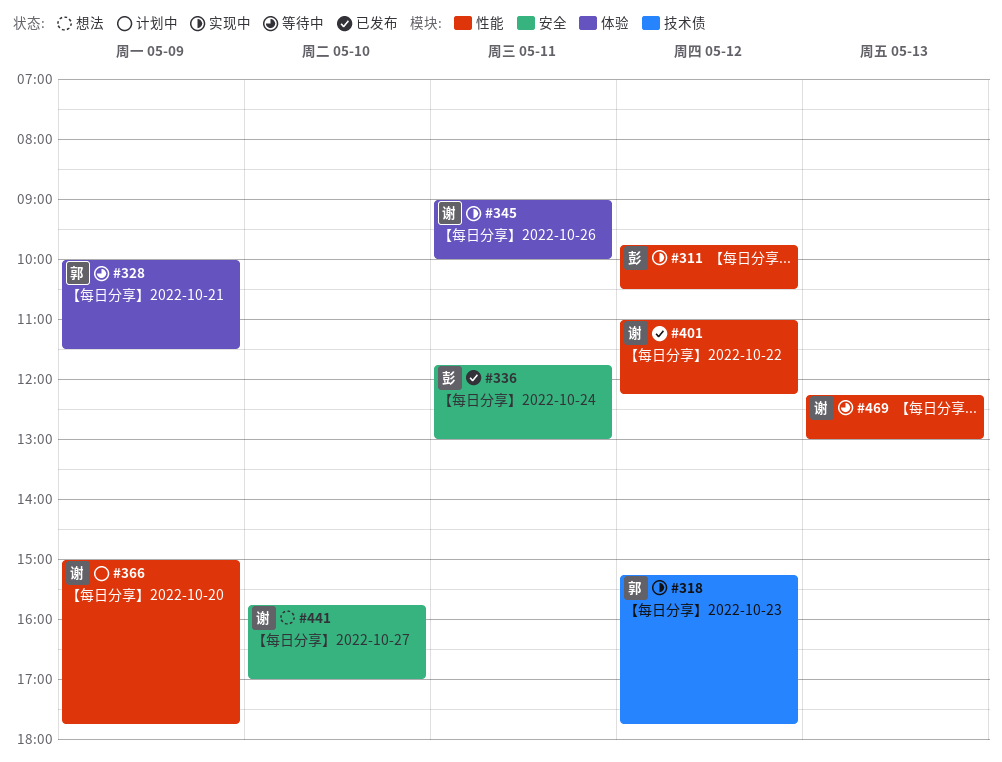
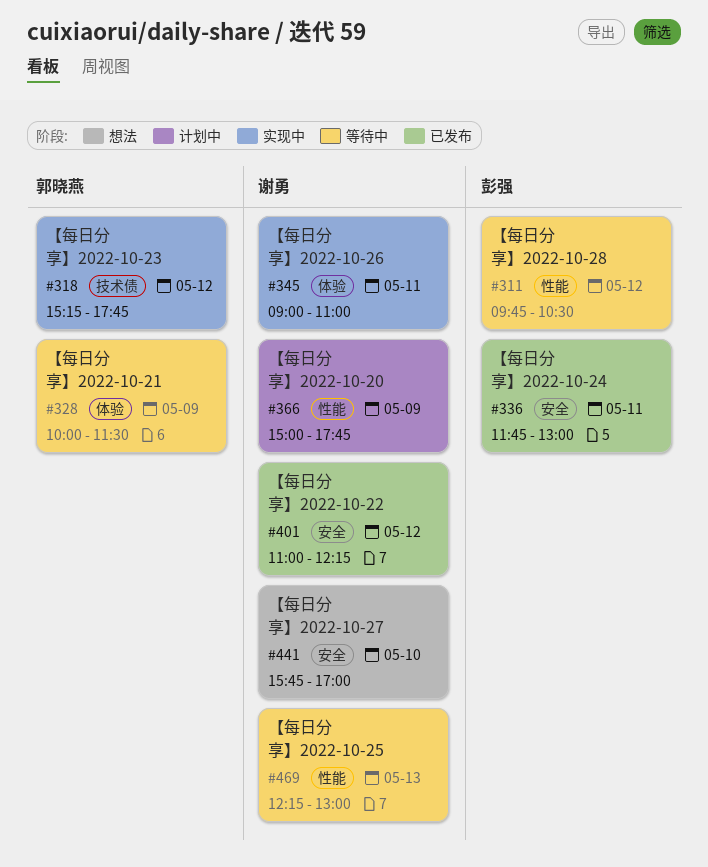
#311, status: 实现中 -> 等待中
#345, ends: 10:00 -> 11:00
#401, label: 性能 -> 安全

